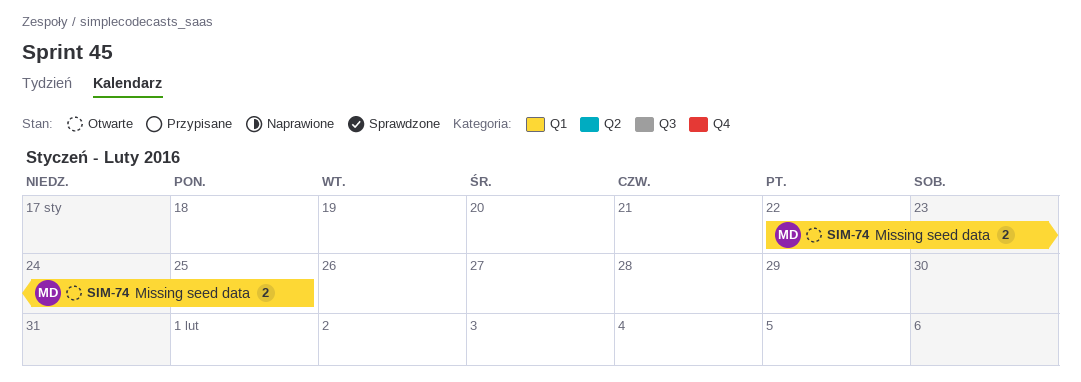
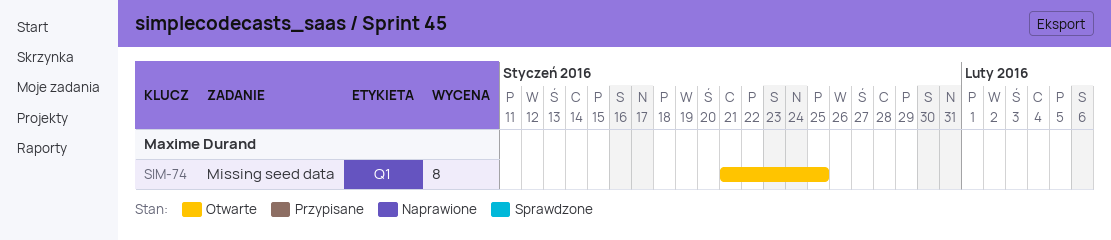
SIM-74, estimate: 2 -> 8
SIM-74, start: Jan 22 -> Jan 21

